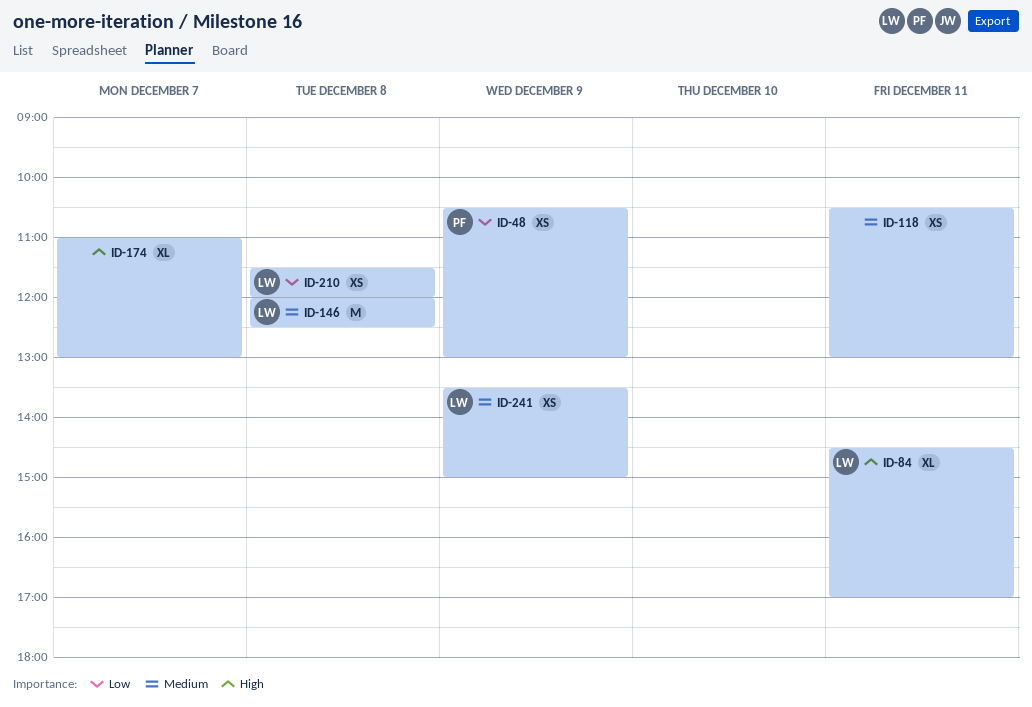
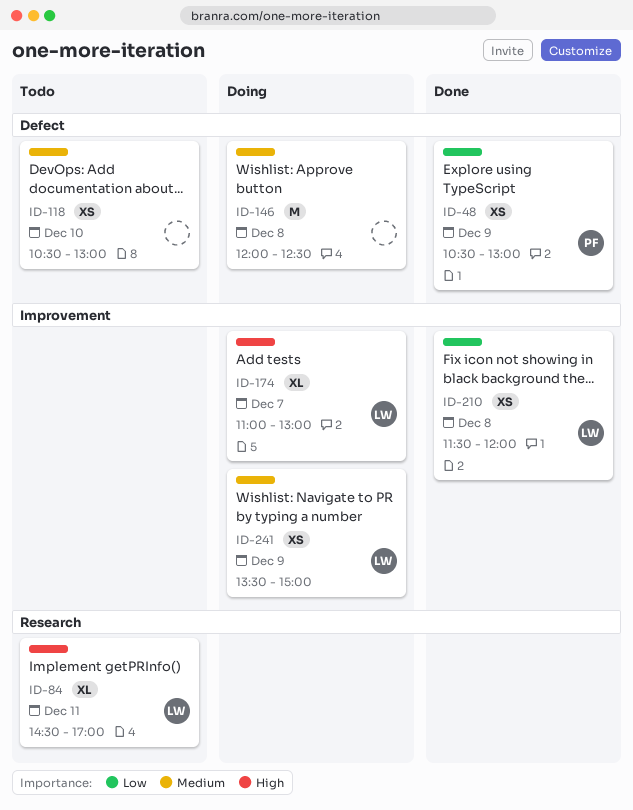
ID-118, day: Dec 11 -> Dec 10
ID-146, owner: LW -> none
ID-174, owner: none -> LW

